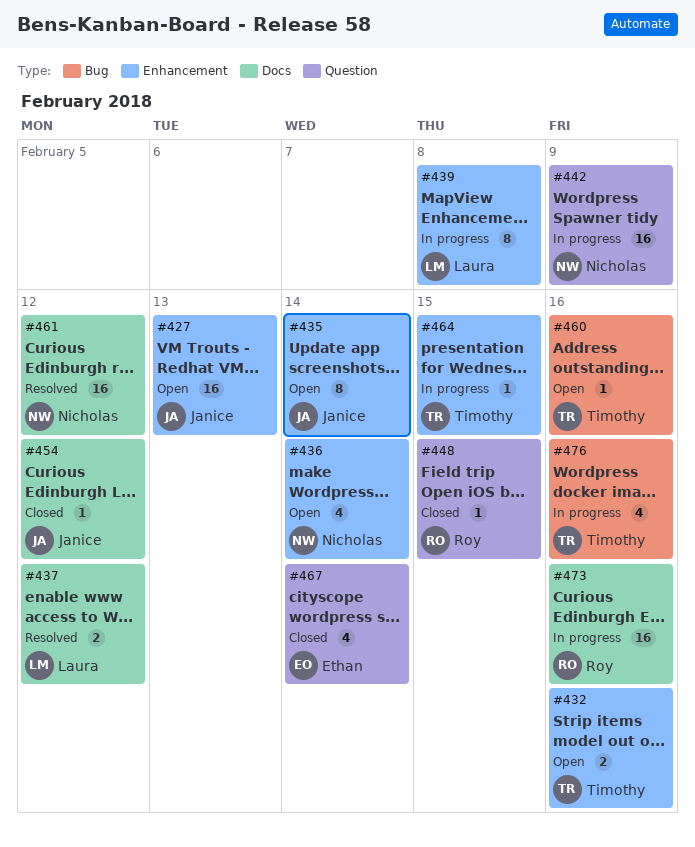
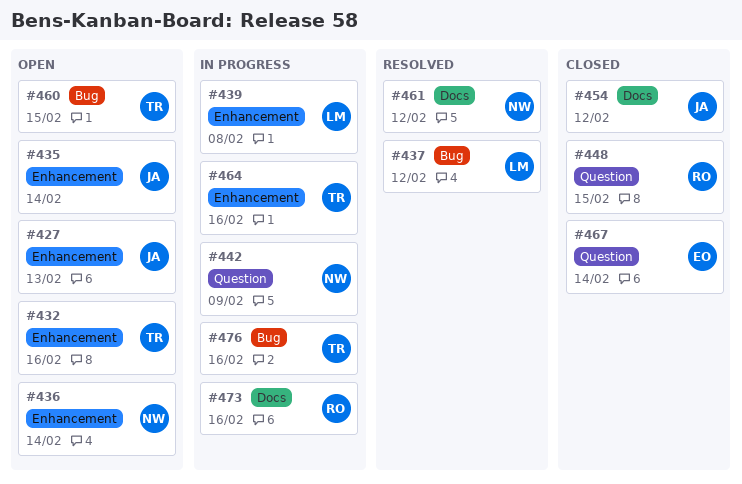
#437, label: Docs -> Bug
#460, due: Feb 16 -> Feb 15
#464, due: Feb 15 -> Feb 16

